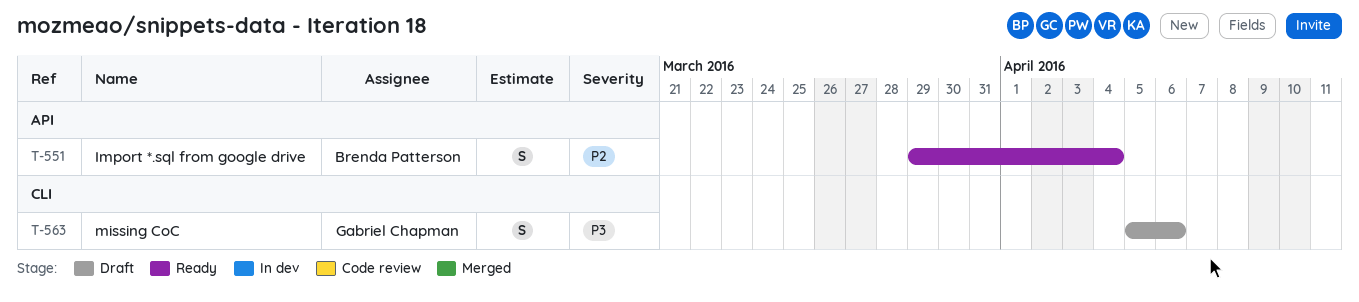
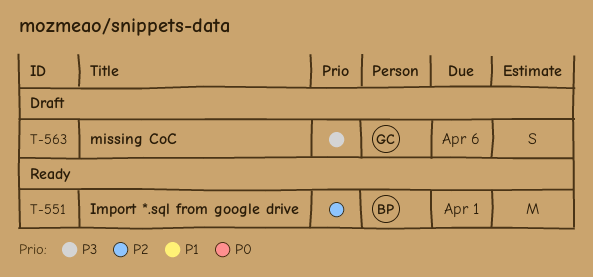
T-551, estimate: S -> M
T-551, due: Apr 4 -> Apr 1

